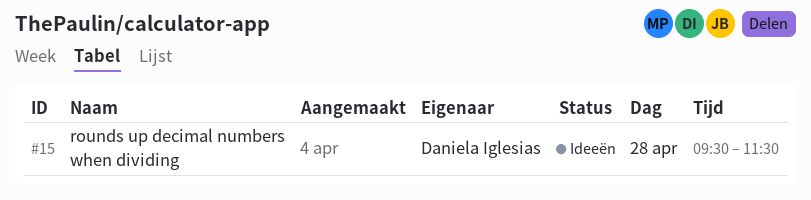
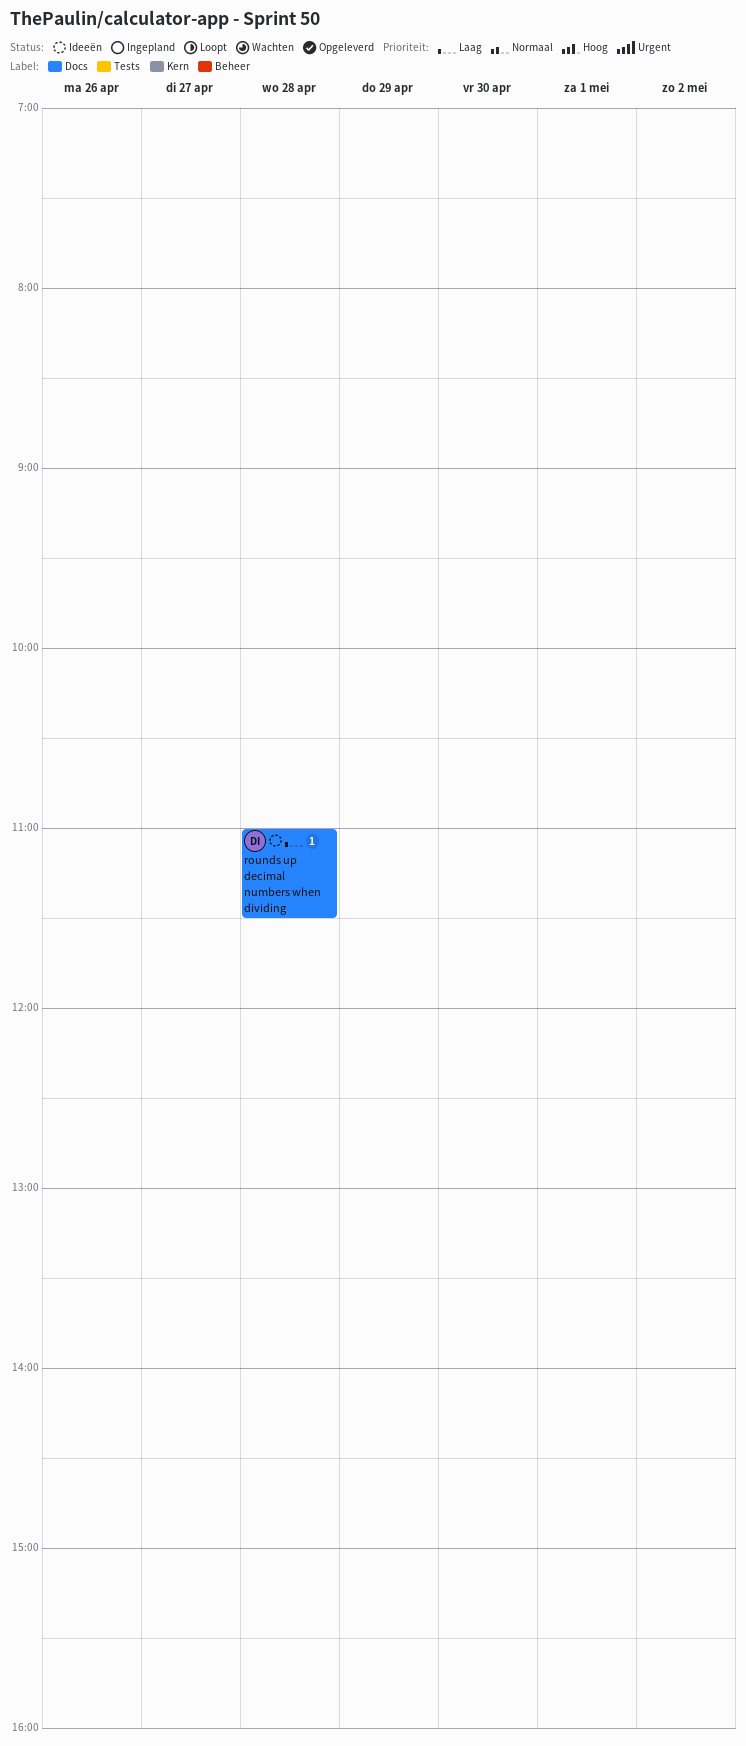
rounds up decimal numbers when dividing, begins: 09:30 -> 11:00

